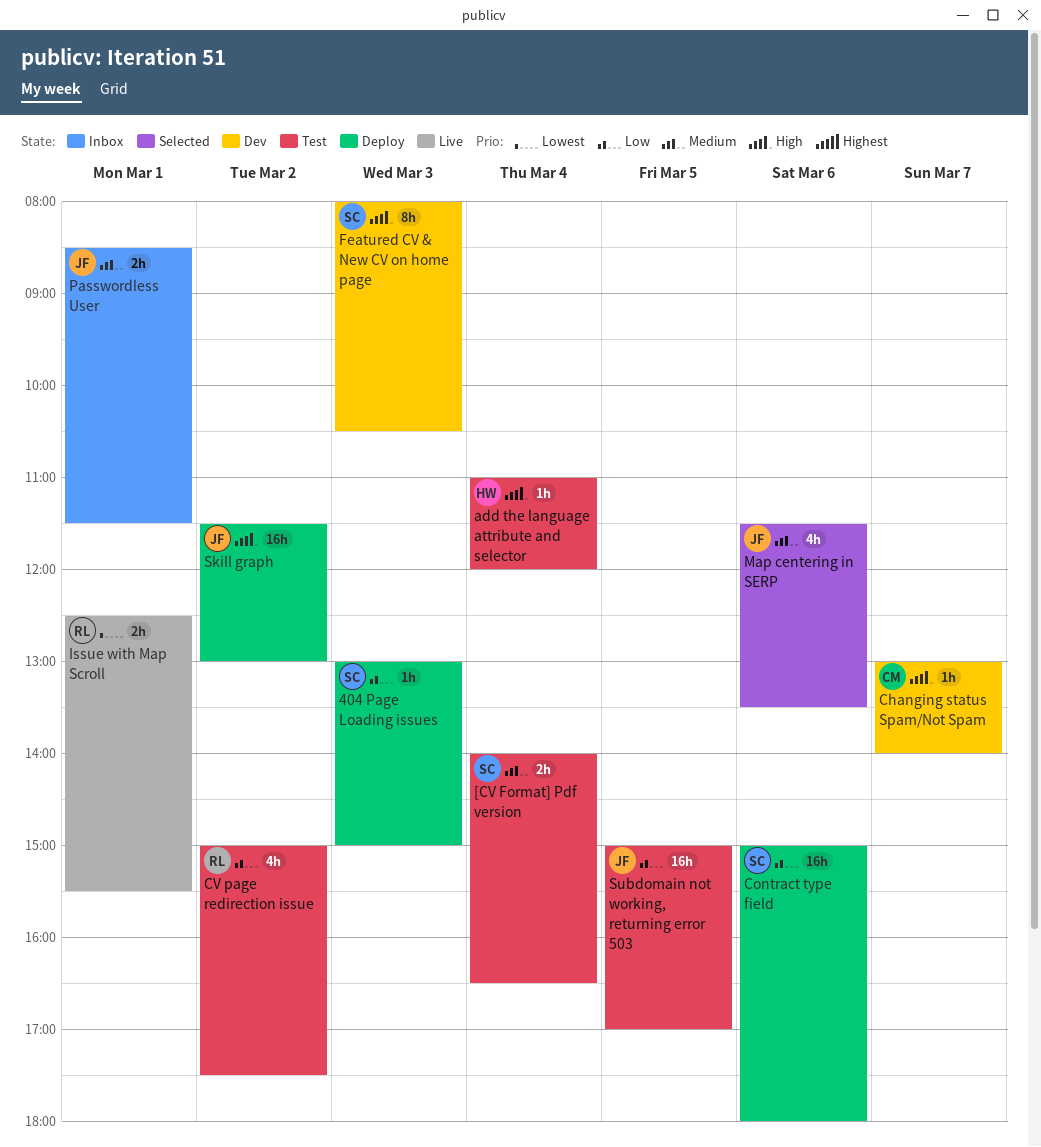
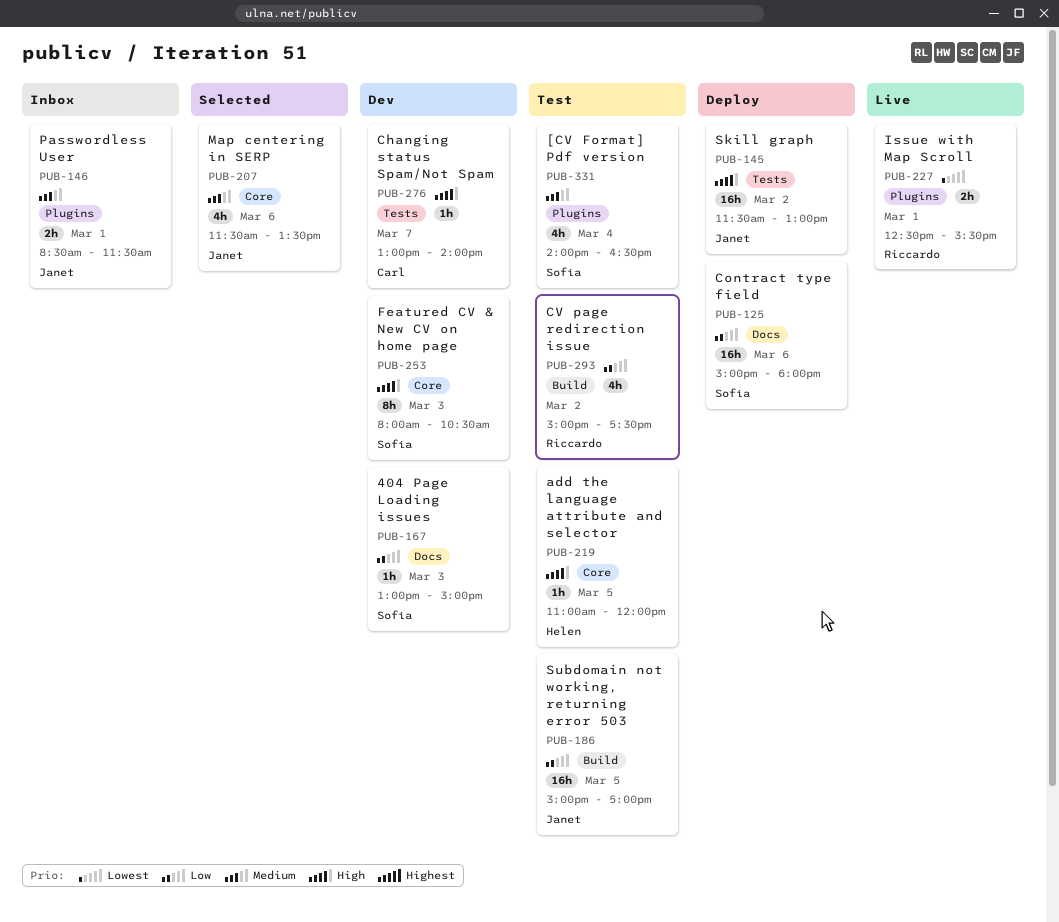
404 Page Loading issues, status: Deploy -> Dev
[CV Format] Pdf version, estimate: 2h -> 4h
add the language attribute and selector, day: Mar 4 -> Mar 5

